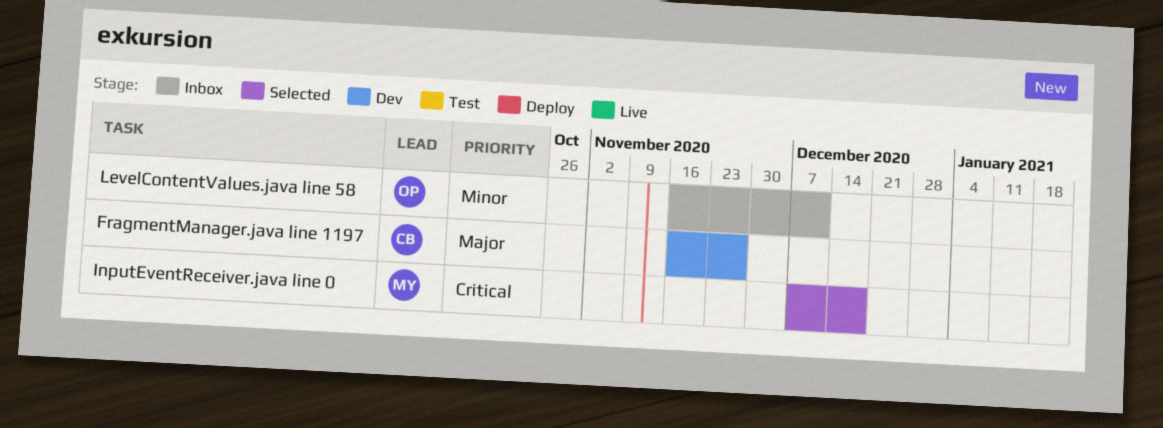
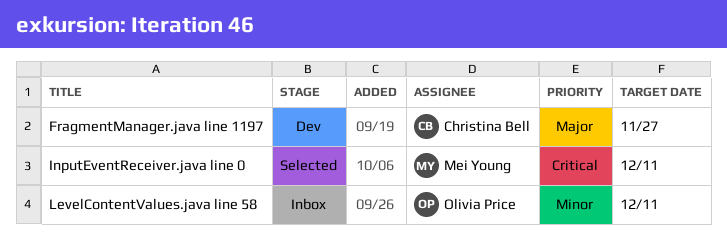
InputEventReceiver.java line 0, due: Dec 18 -> Dec 11

